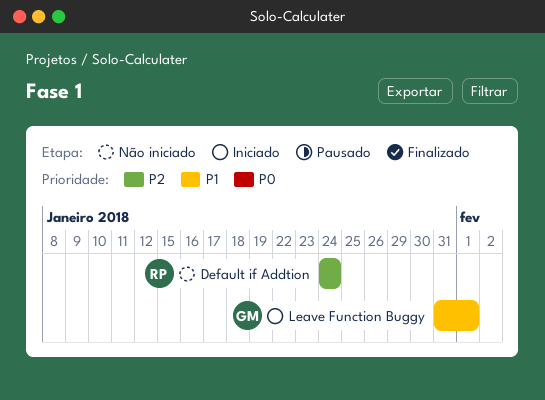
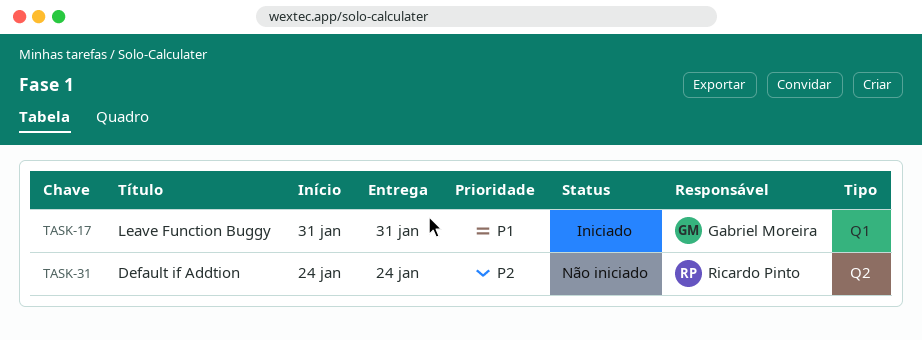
Leave Function Buggy, due: Feb 1 -> Jan 31

